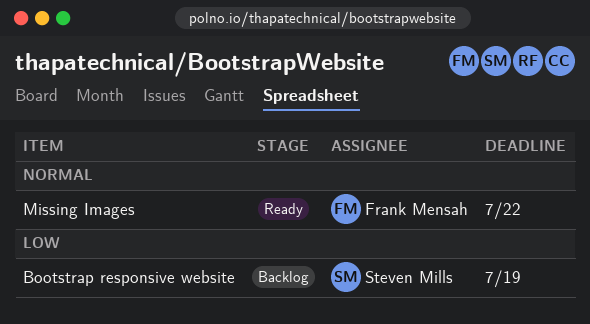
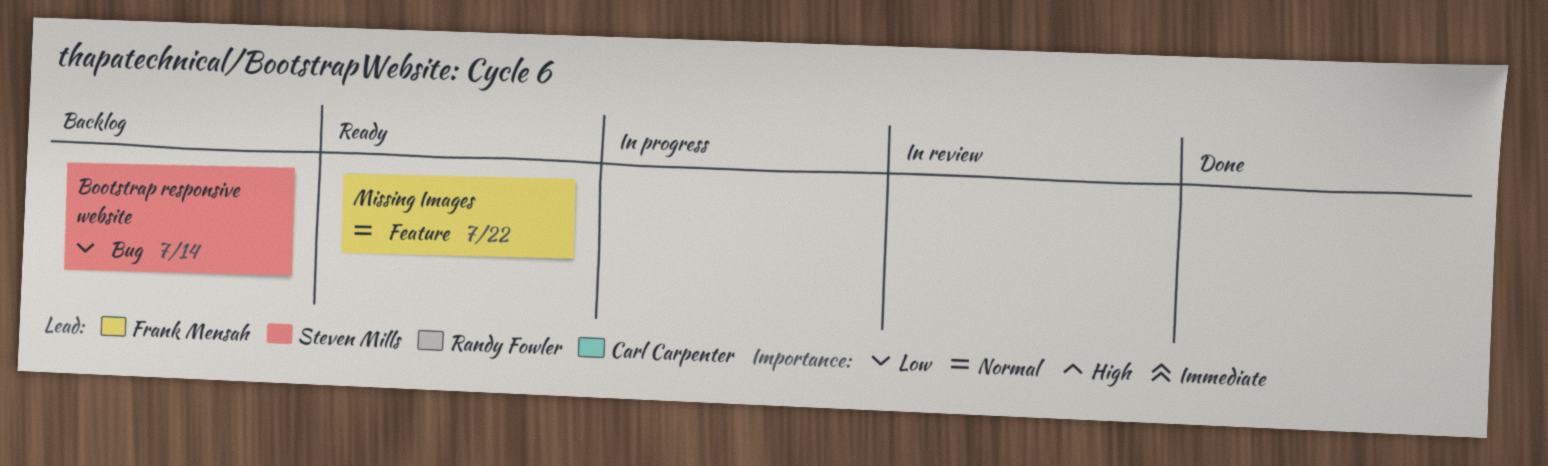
Bootstrap responsive website, due: Jul 19 -> Jul 14

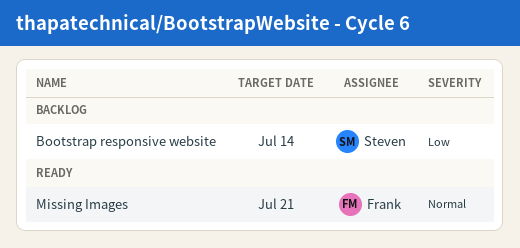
Missing Images, due: Jul 22 -> Jul 21

